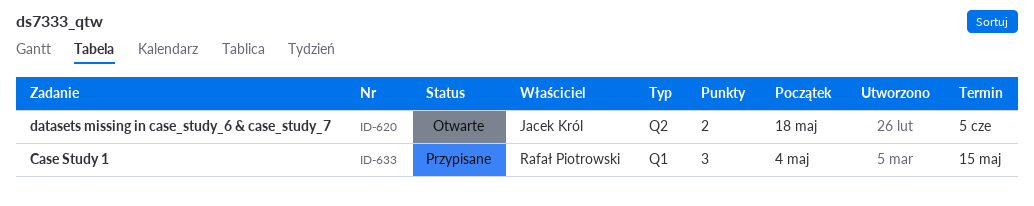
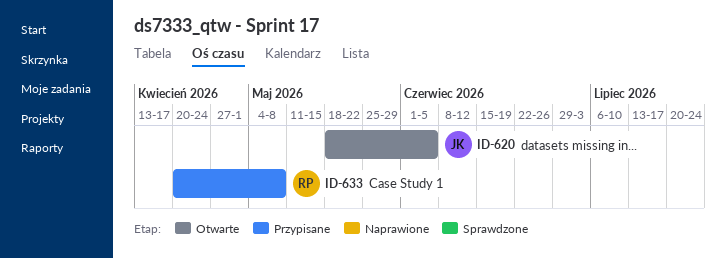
ID-633, start: May 4 -> Apr 20
ID-633, due: May 15 -> May 8

